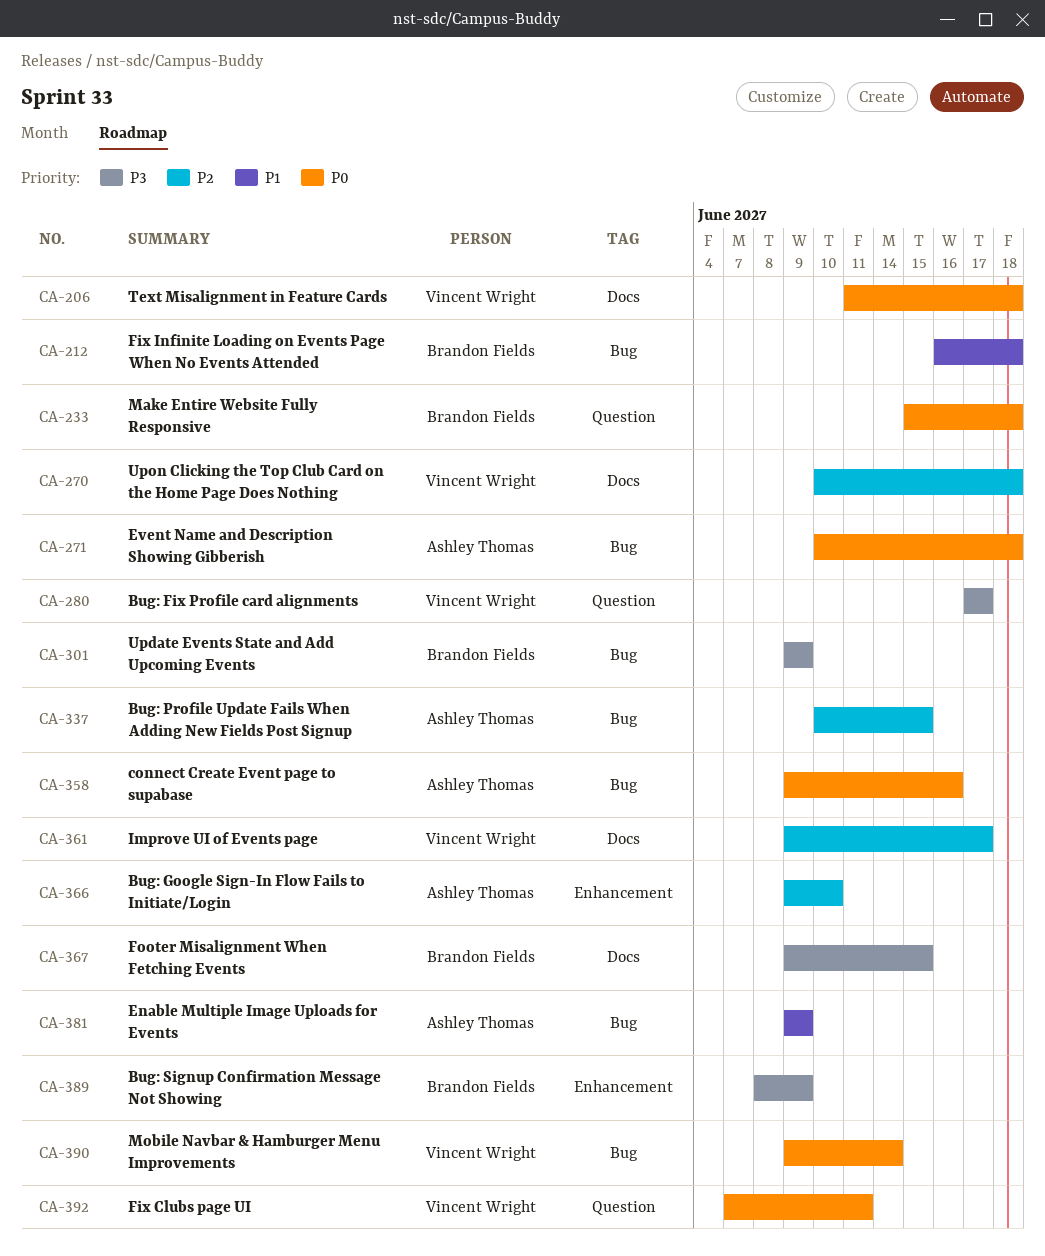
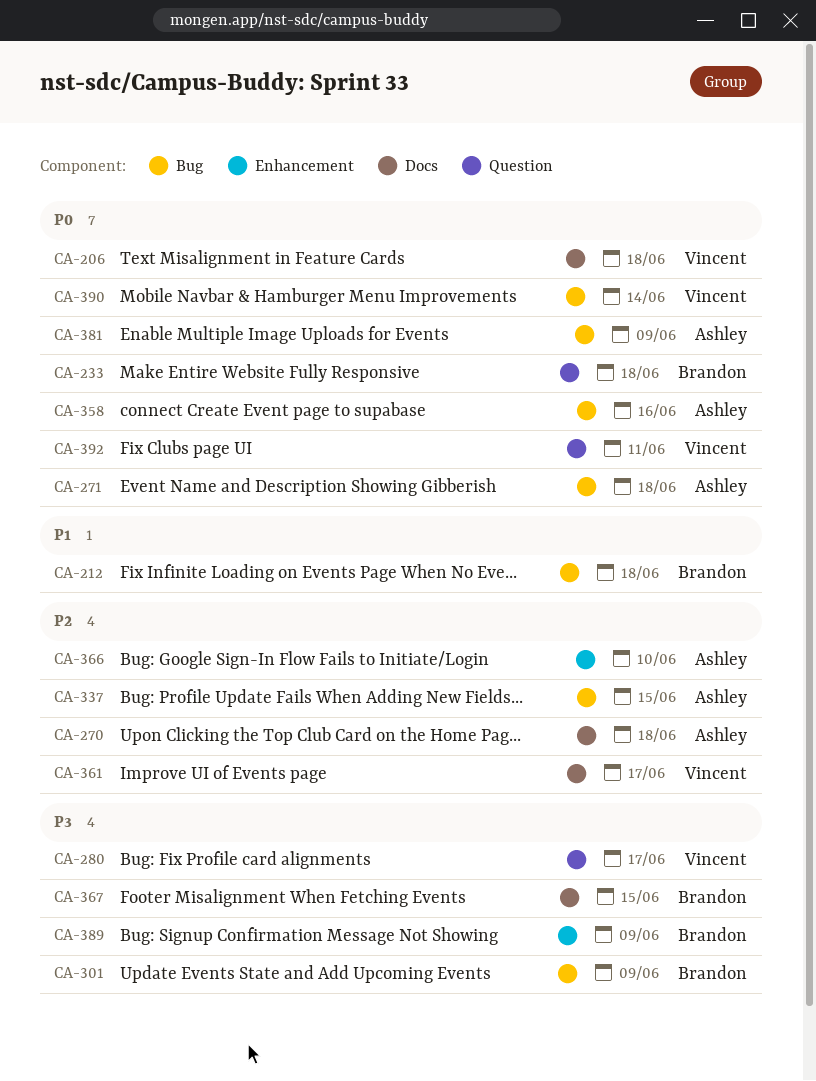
CA-270, owner: Vincent Wright -> Ashley Thomas
CA-381, priority: P1 -> P0

